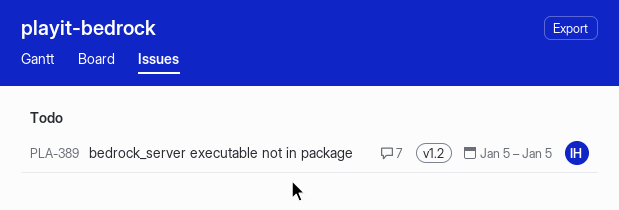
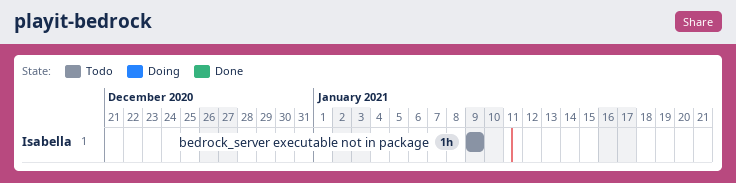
bedrock_server executable not in package, start: Jan 5 -> Jan 9
bedrock_server executable not in package, due: Jan 5 -> Jan 9

